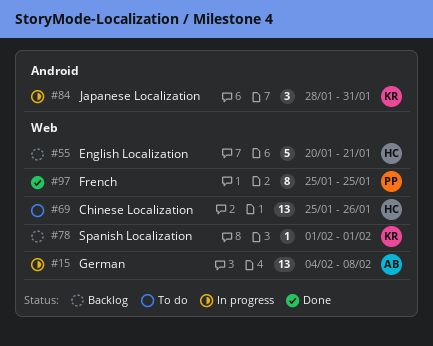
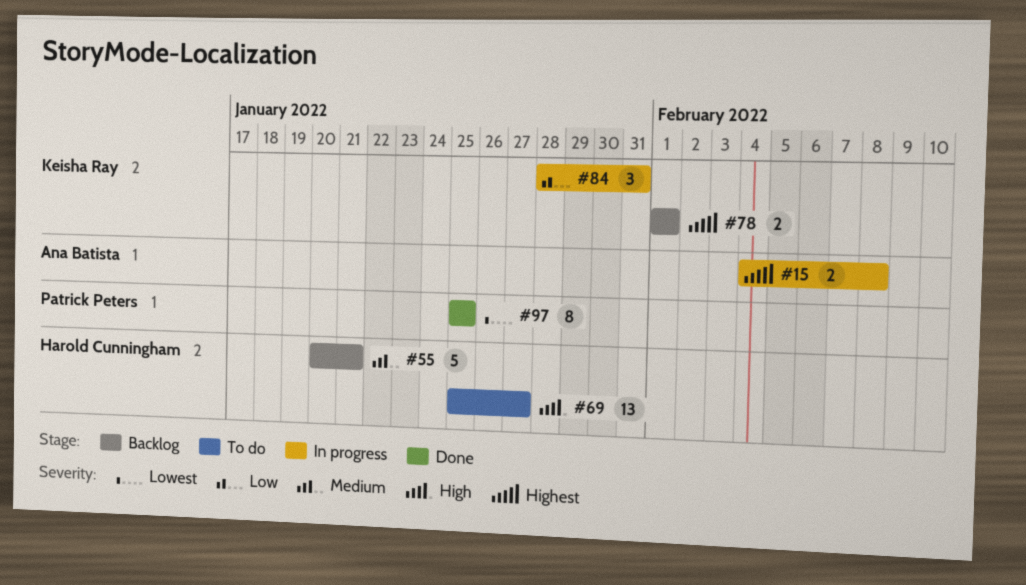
#15, estimate: 13 -> 2
#69, due: Jan 26 -> Jan 27
#78, estimate: 1 -> 2

